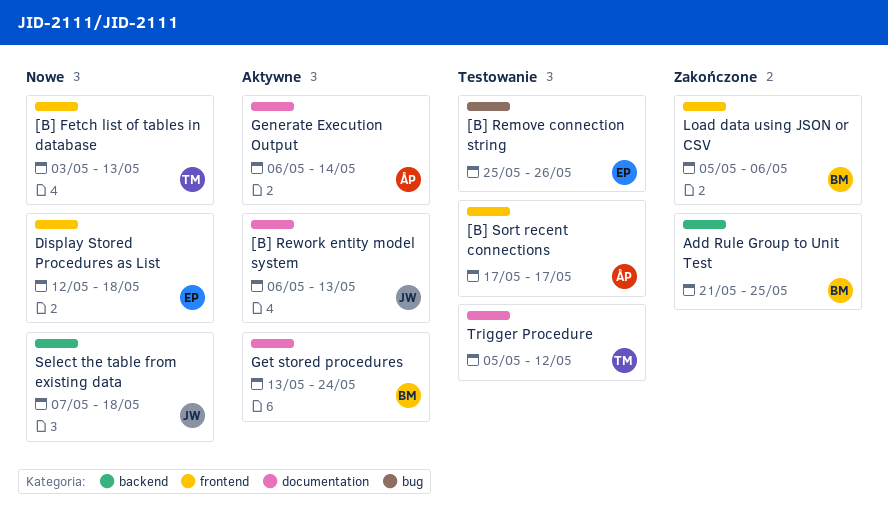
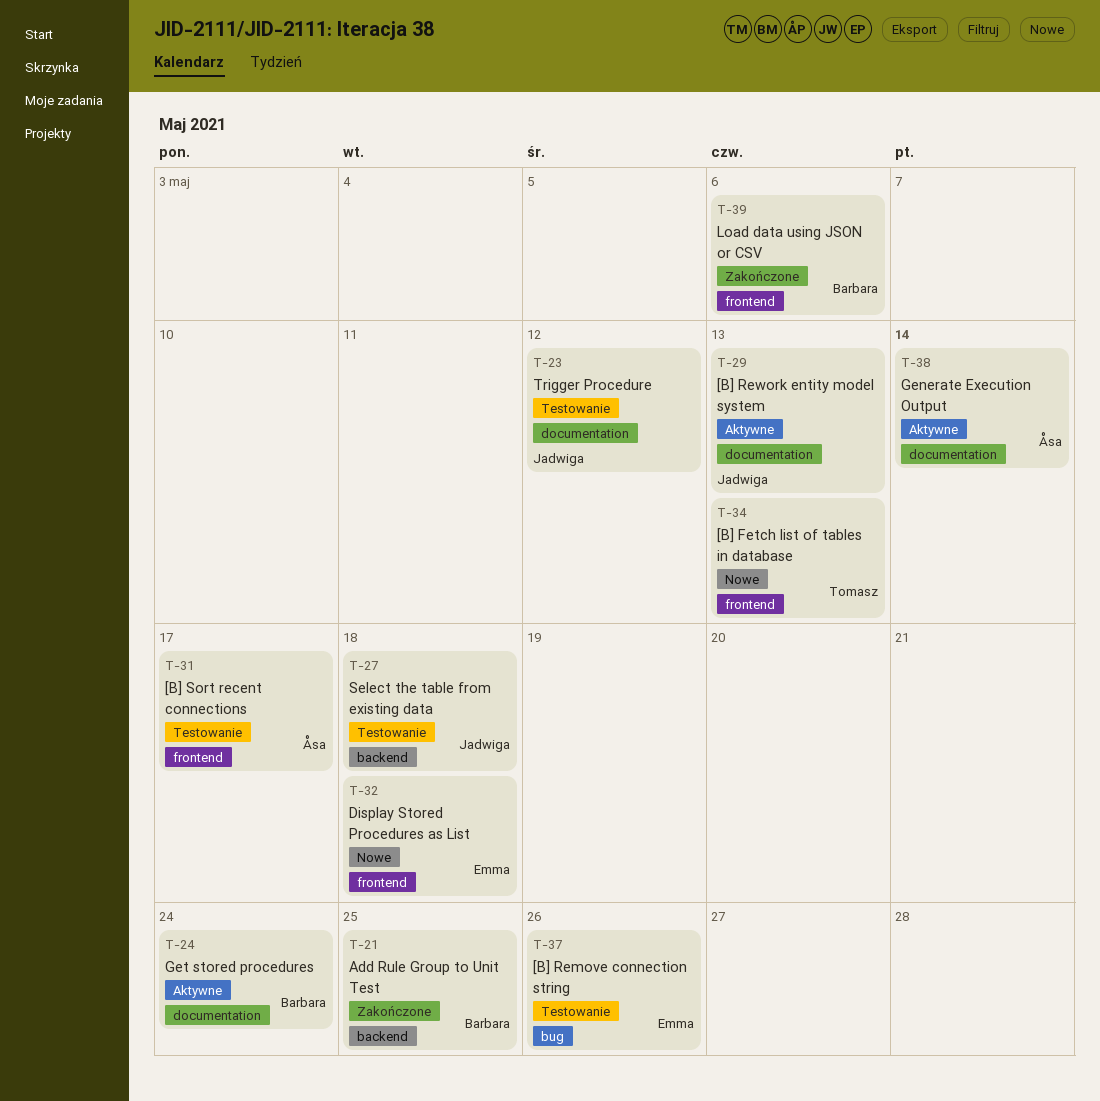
Select the table from existing data, status: Nowe -> Testowanie
Trigger Procedure, owner: Tomasz -> Jadwiga

